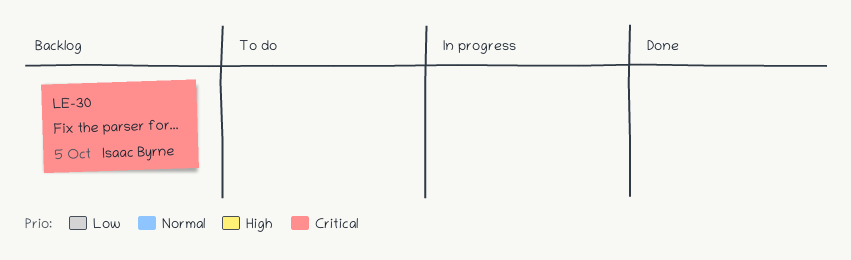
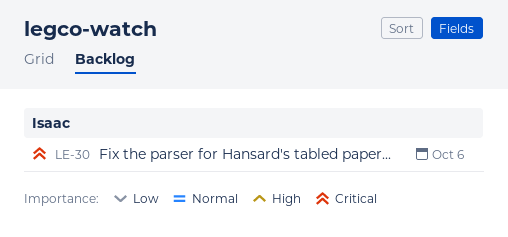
LE-30, due: Oct 5 -> Oct 6

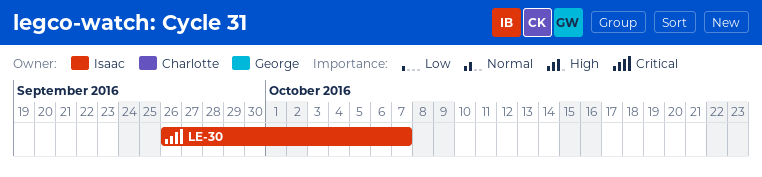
LE-30, due: Oct 6 -> Oct 7

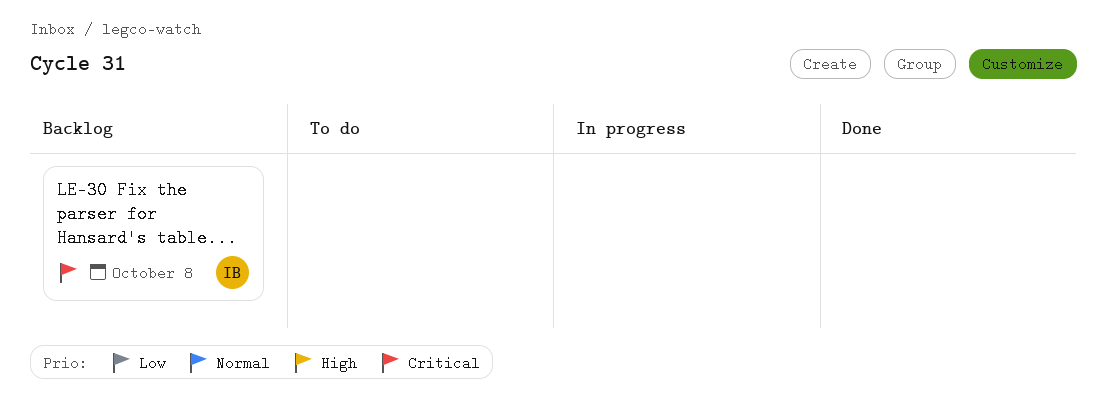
LE-30, due: Oct 7 -> Oct 8

